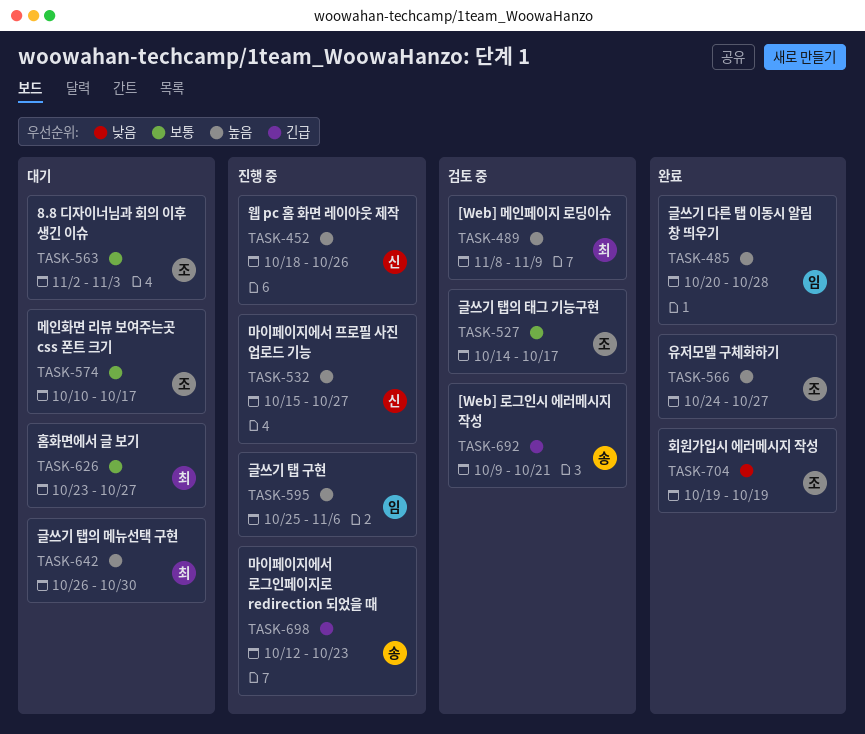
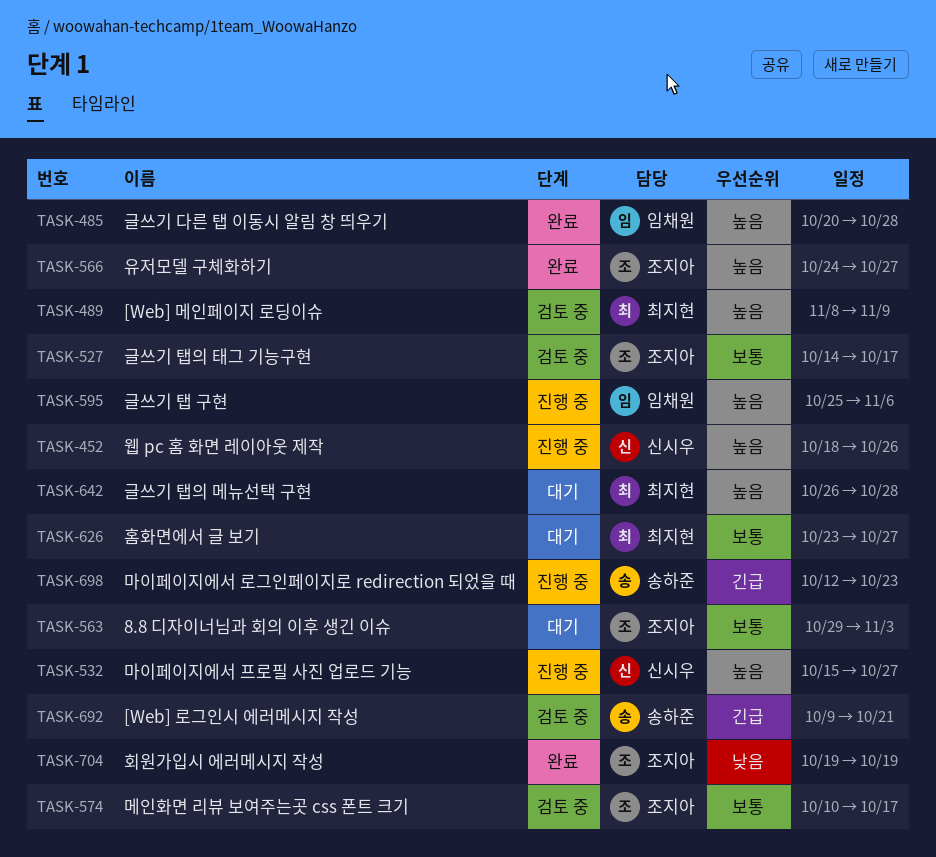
TASK-563, start: Nov 2 -> Oct 29
TASK-574, status: 대기 -> 검토 중
TASK-642, due: Oct 30 -> Oct 28

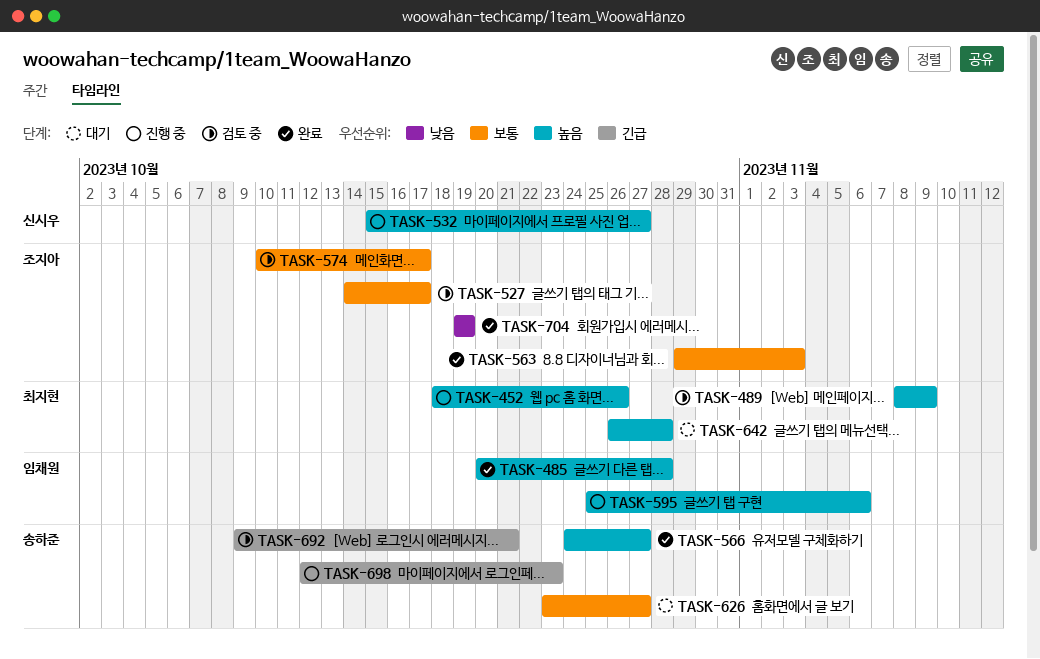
TASK-452, owner: 신시우 -> 최지현
TASK-563, status: 대기 -> 완료
TASK-566, owner: 조지아 -> 송하준
TASK-626, owner: 최지현 -> 송하준

